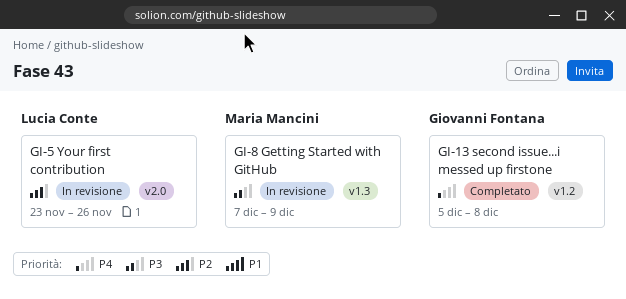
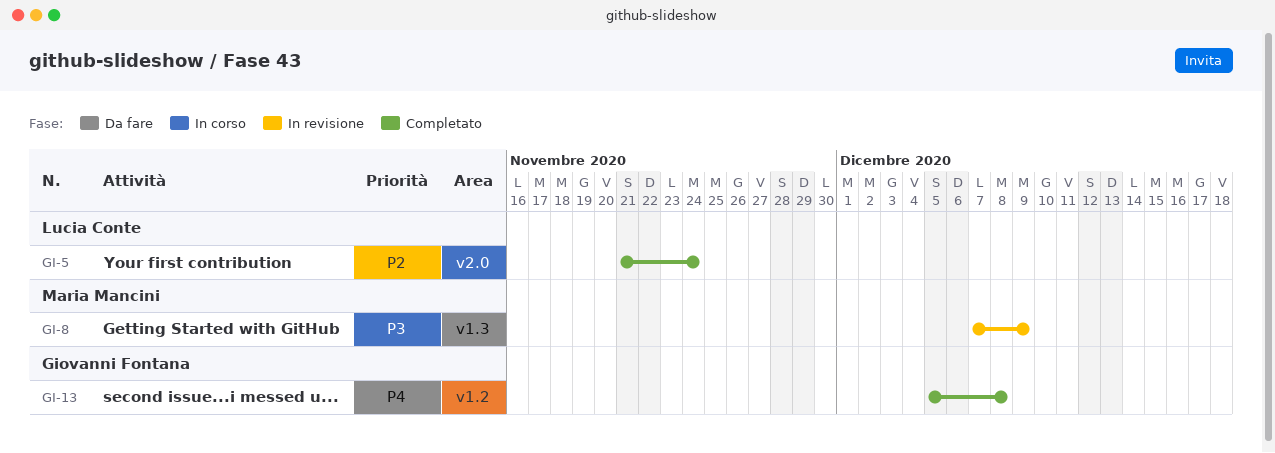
GI-5, status: In revisione -> Completato
GI-5, start: Nov 23 -> Nov 21
GI-5, due: Nov 26 -> Nov 24

